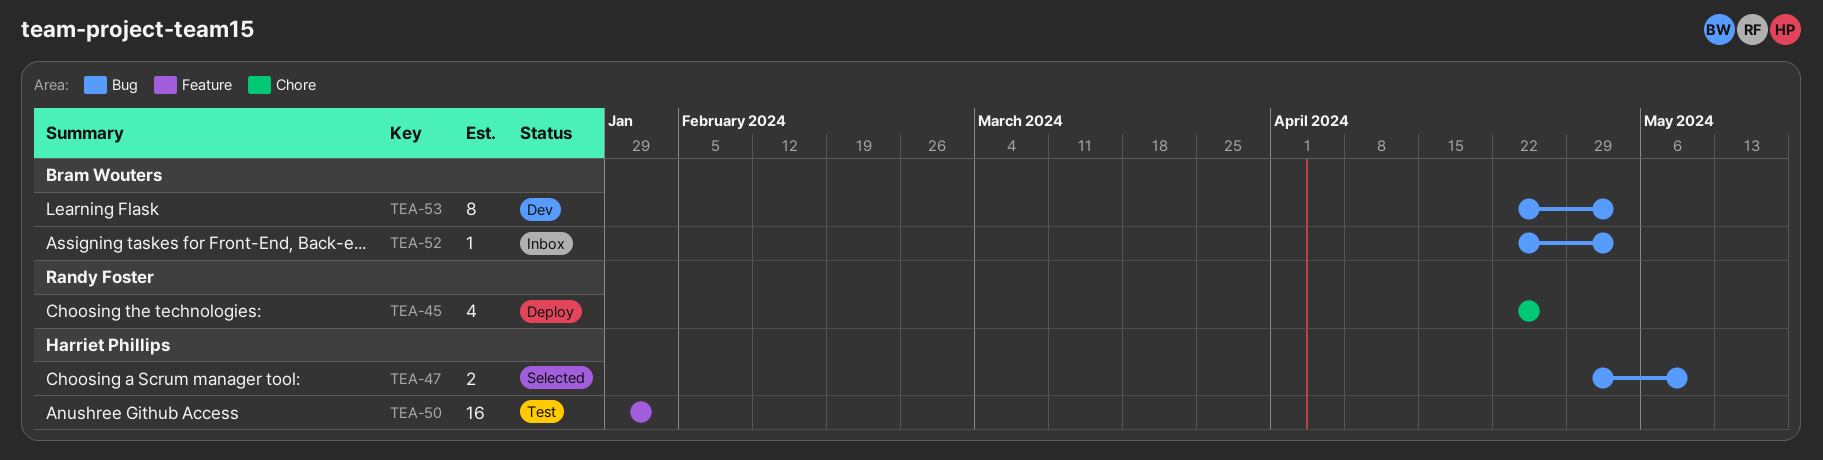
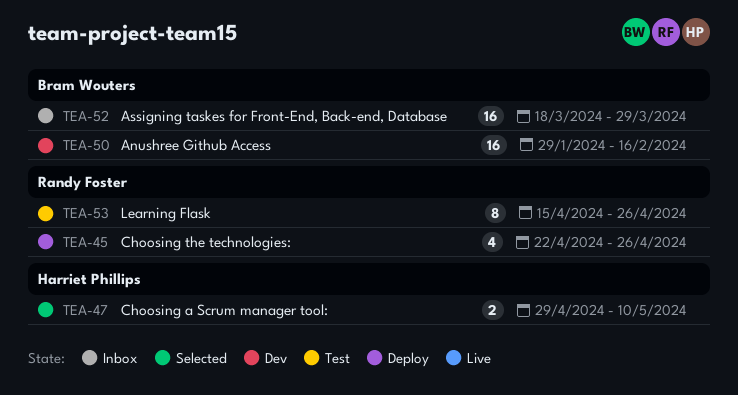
TEA-50, status: Test -> Dev
TEA-50, owner: Harriet Phillips -> Bram Wouters
TEA-50, due: Feb 2 -> Feb 16
TEA-52, estimate: 1 -> 16
TEA-52, start: Apr 22 -> Mar 18
TEA-52, due: May 3 -> Mar 29
TEA-53, status: Dev -> Test
TEA-53, owner: Bram Wouters -> Randy Foster
TEA-53, start: Apr 22 -> Apr 15
TEA-53, due: May 3 -> Apr 26

